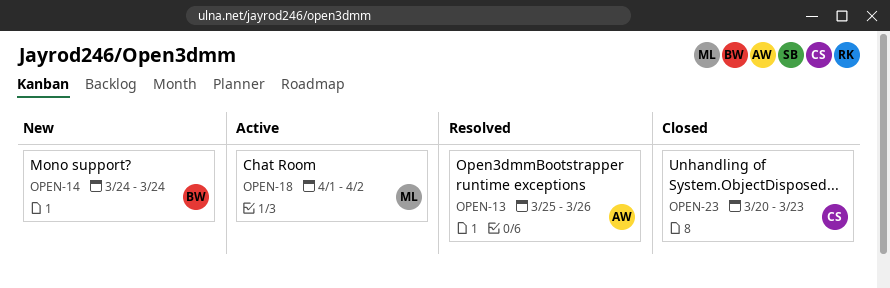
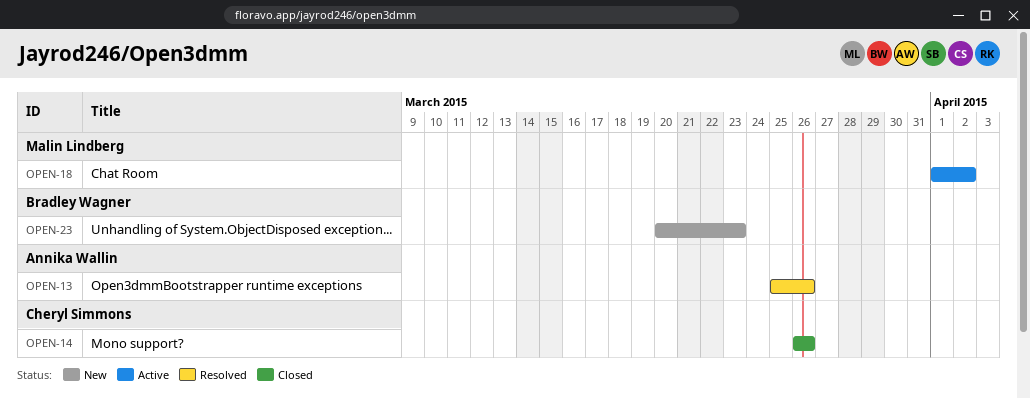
OPEN-14, status: New -> Closed
OPEN-14, owner: Bradley Wagner -> Cheryl Simmons
OPEN-14, start: Mar 24 -> Mar 26
OPEN-14, due: Mar 24 -> Mar 26
OPEN-23, status: Closed -> New
OPEN-23, owner: Cheryl Simmons -> Bradley Wagner

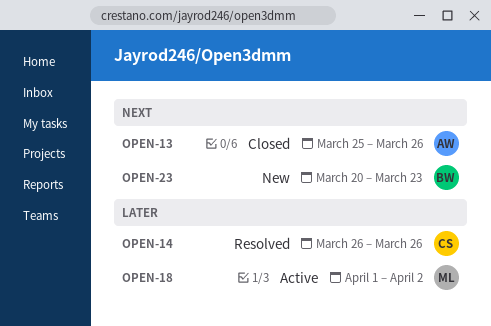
OPEN-13, status: Resolved -> Closed
OPEN-14, status: Closed -> Resolved

